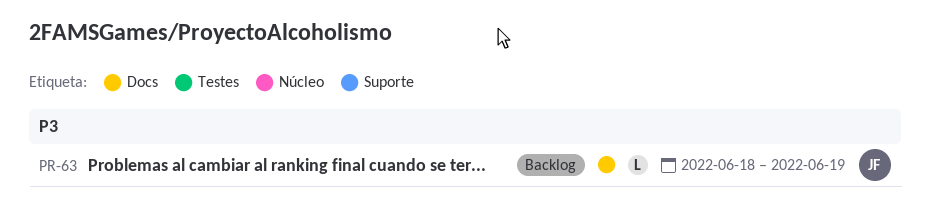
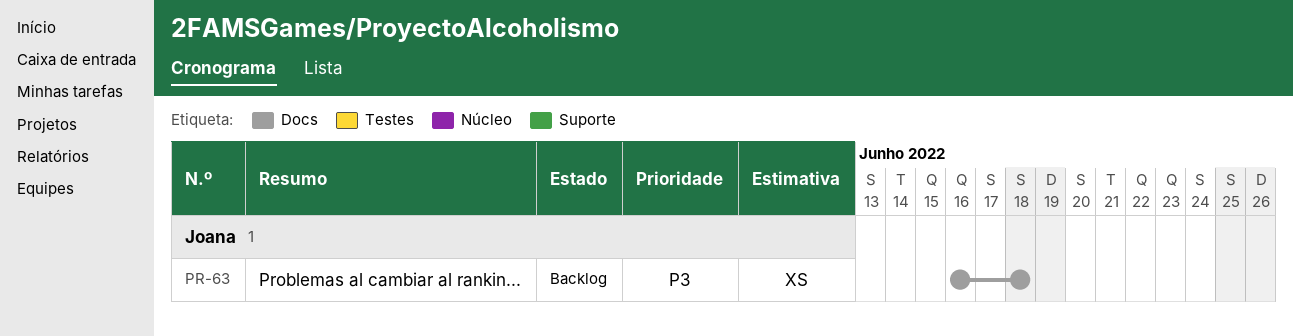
PR-63, estimate: L -> XS
PR-63, start: Jun 18 -> Jun 16
PR-63, due: Jun 19 -> Jun 18

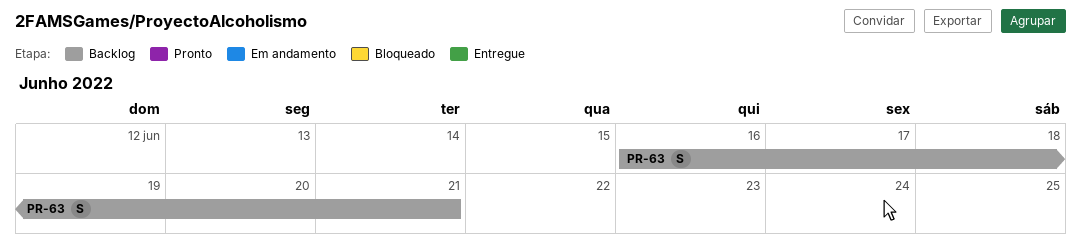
PR-63, estimate: XS -> S
PR-63, due: Jun 18 -> Jun 21

